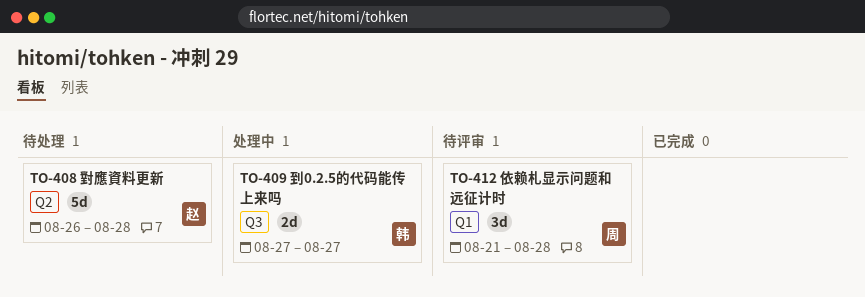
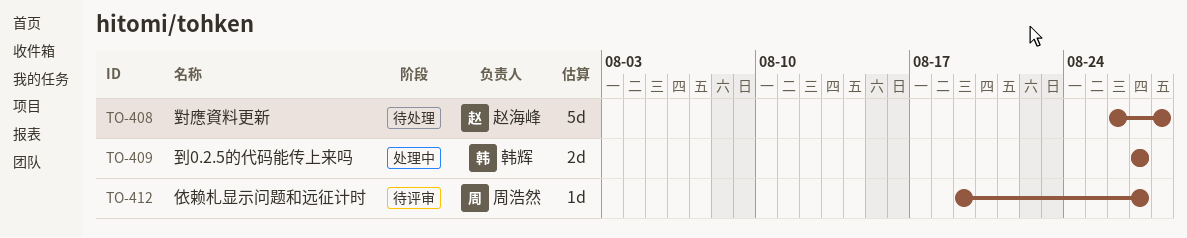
TO-412, estimate: 3d -> 1d
TO-412, start: Aug 21 -> Aug 19
TO-412, due: Aug 28 -> Aug 27

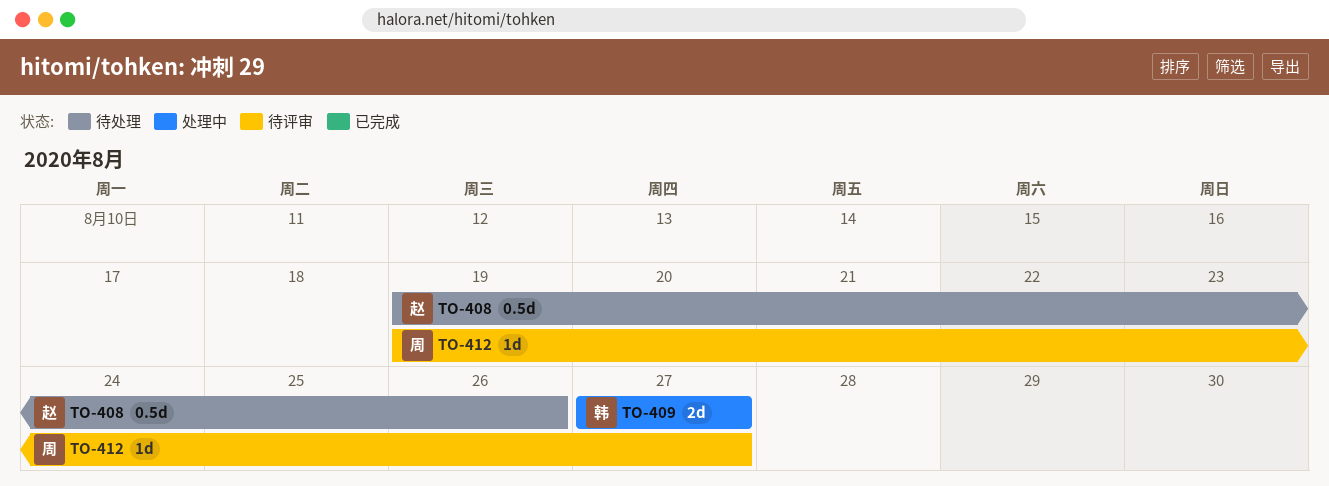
TO-408, estimate: 5d -> 0.5d
TO-408, start: Aug 26 -> Aug 19
TO-408, due: Aug 28 -> Aug 26

